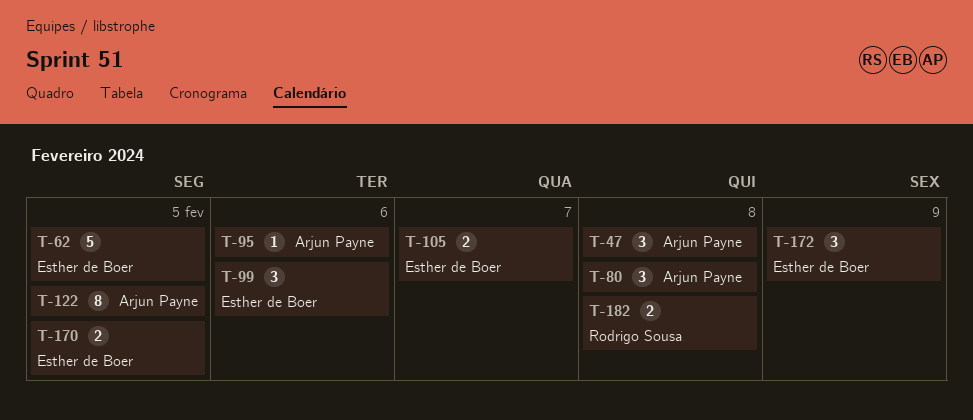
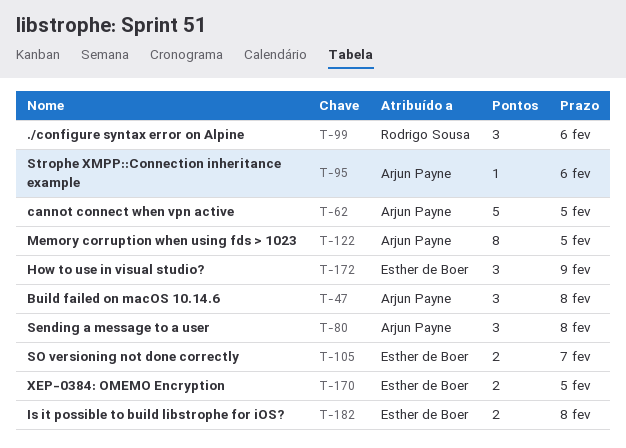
T-62, owner: Esther de Boer -> Arjun Payne
T-99, owner: Esther de Boer -> Rodrigo Sousa
T-182, owner: Rodrigo Sousa -> Esther de Boer

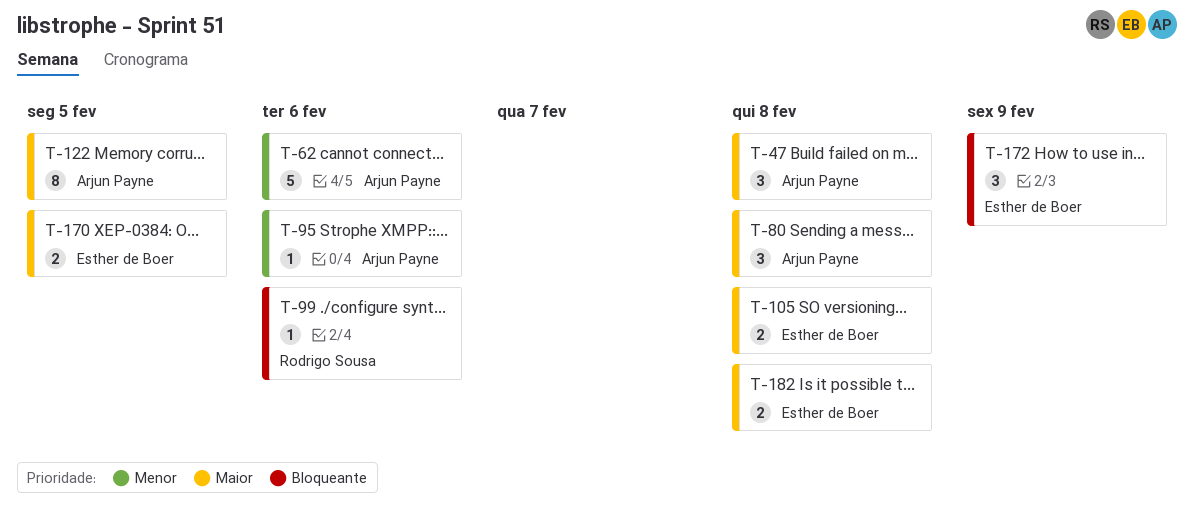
T-62, due: Feb 5 -> Feb 6
T-99, estimate: 3 -> 1
T-105, due: Feb 7 -> Feb 8

